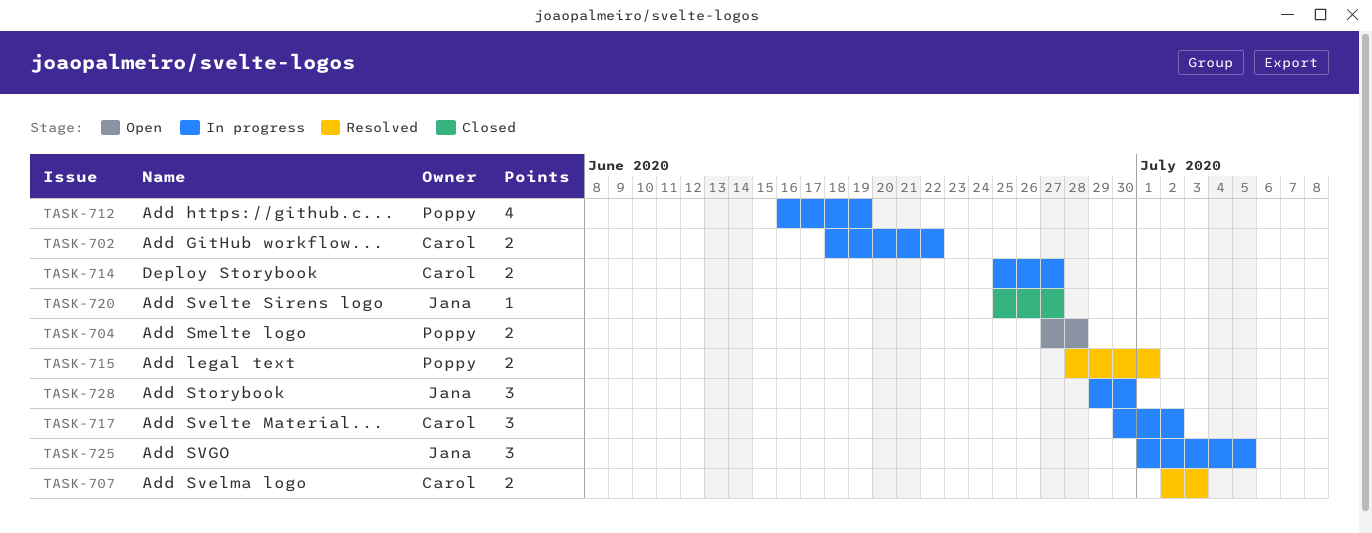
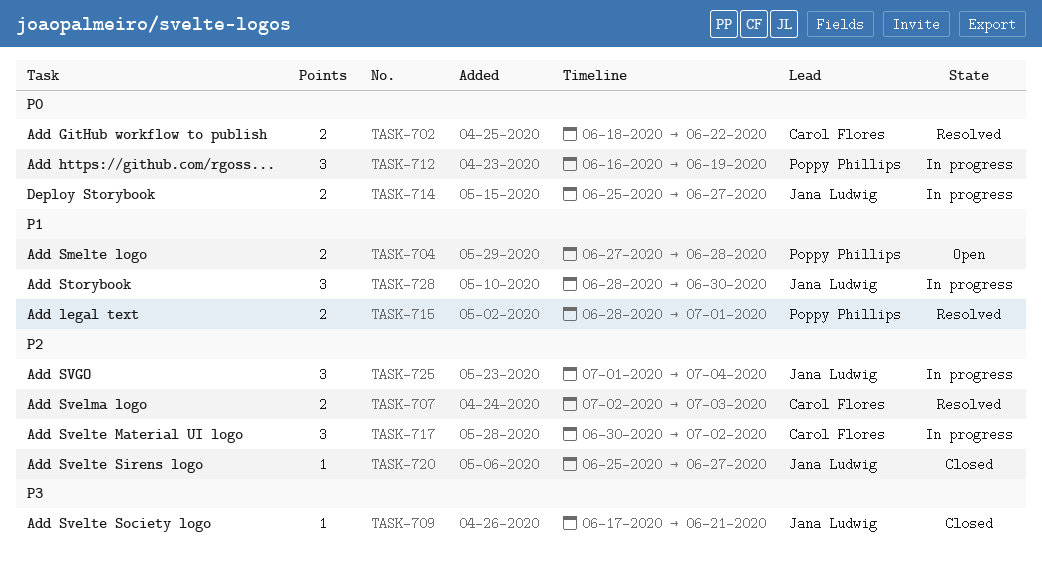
TASK-702, status: In progress -> Resolved
TASK-709: none -> present
TASK-712, estimate: 4 -> 3
TASK-714, owner: Carol Flores -> Jana Ludwig
TASK-725, due: Jul 5 -> Jul 4
TASK-728, start: Jun 29 -> Jun 28

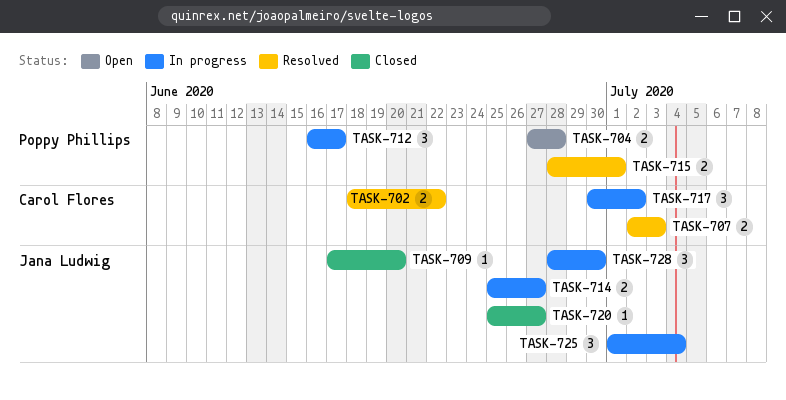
TASK-709, due: Jun 21 -> Jun 20
TASK-712, due: Jun 19 -> Jun 17

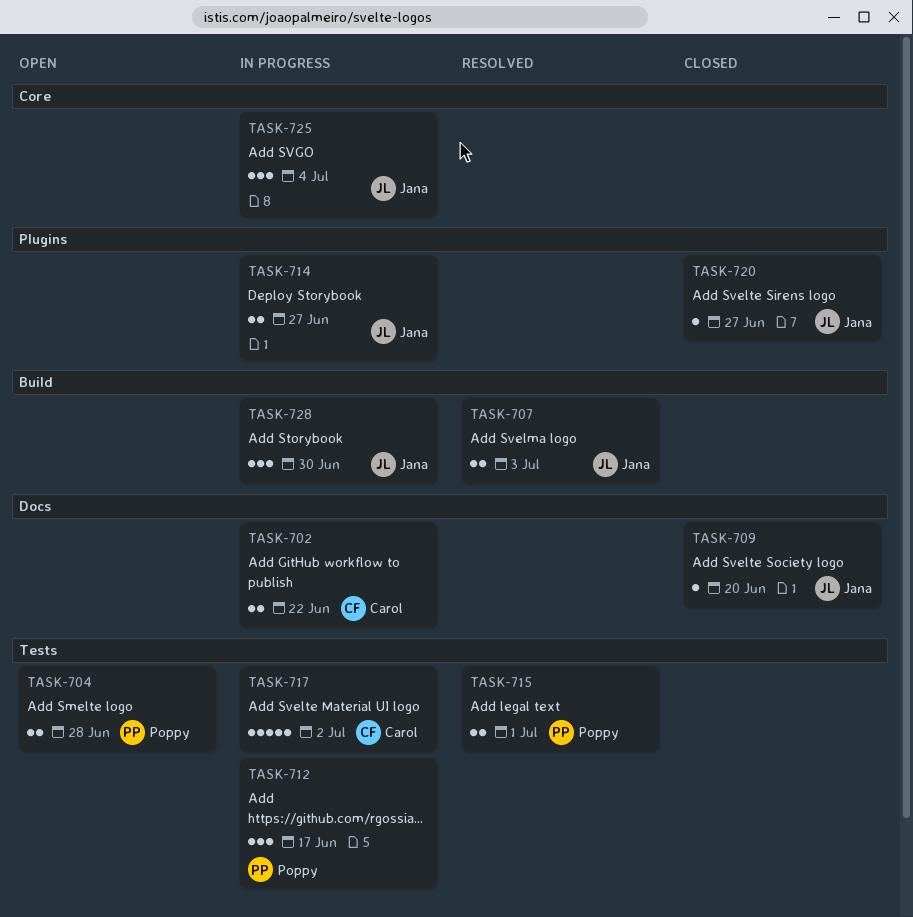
TASK-702, status: Resolved -> In progress
TASK-707, owner: Carol Flores -> Jana Ludwig
TASK-717, estimate: 3 -> 5

